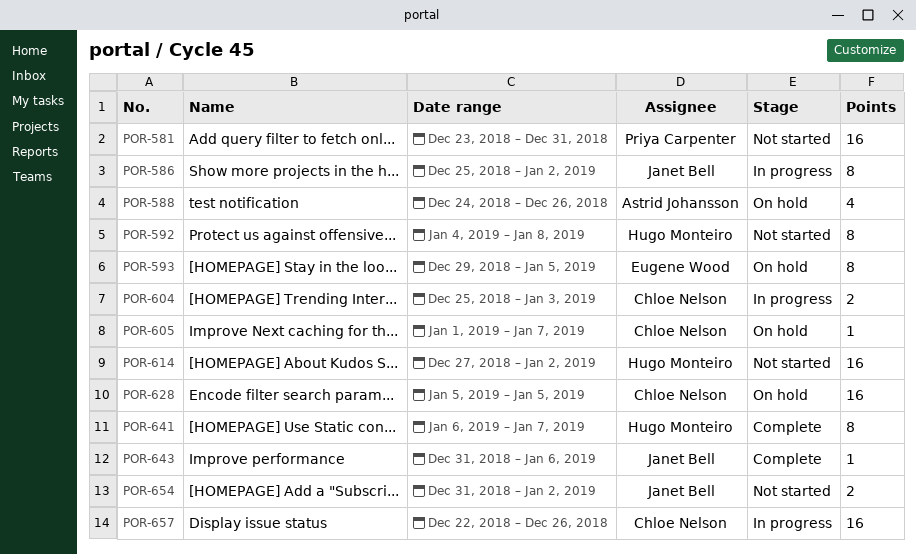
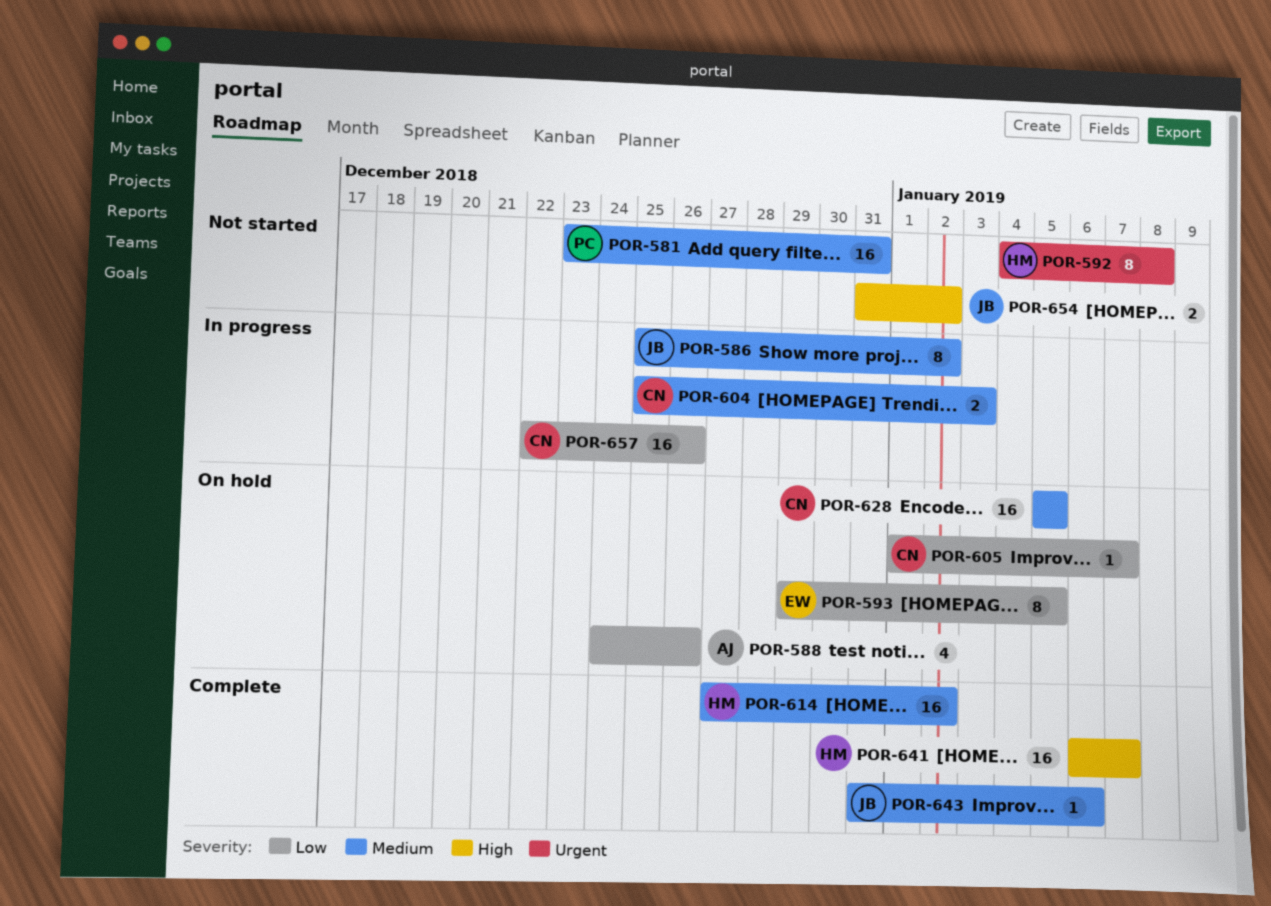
POR-614, status: Not started -> Complete
POR-641, estimate: 8 -> 16

